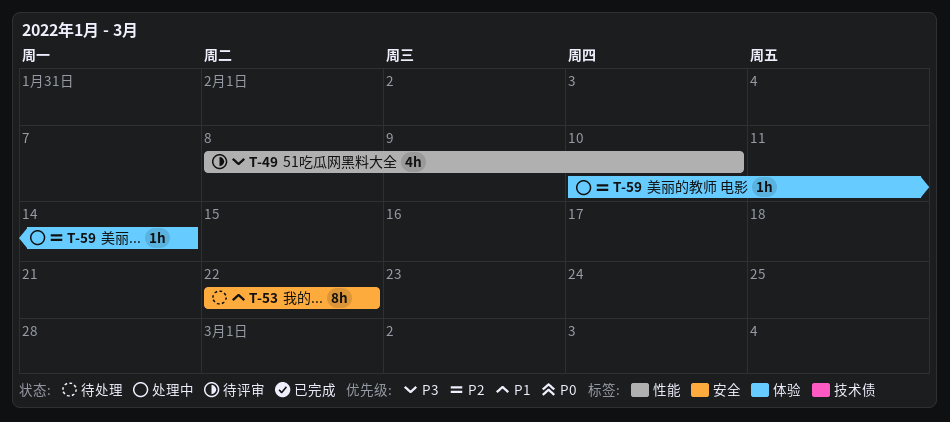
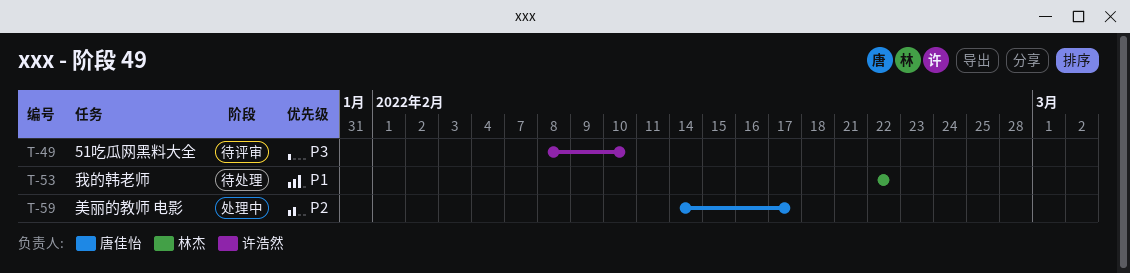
T-59, start: Feb 10 -> Feb 14
T-59, due: Feb 14 -> Feb 17

